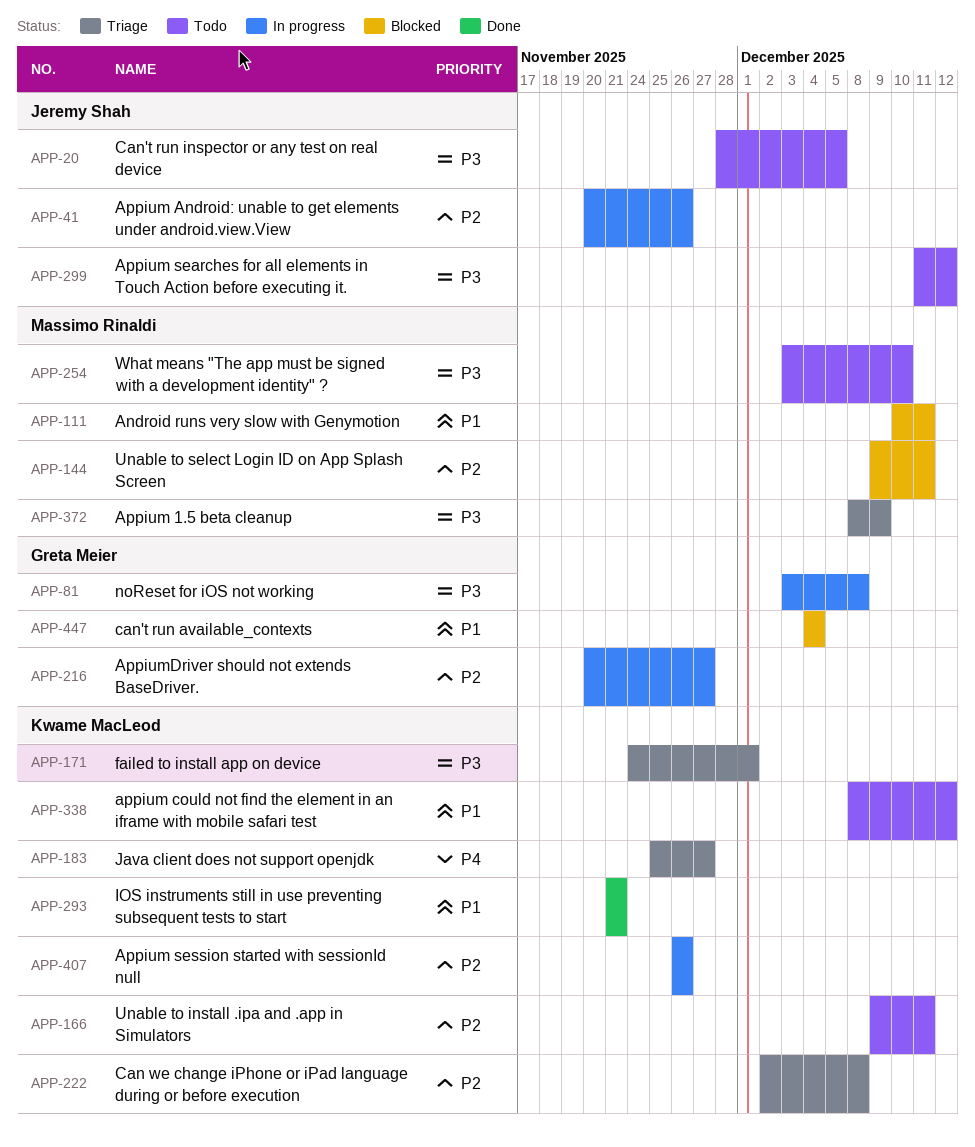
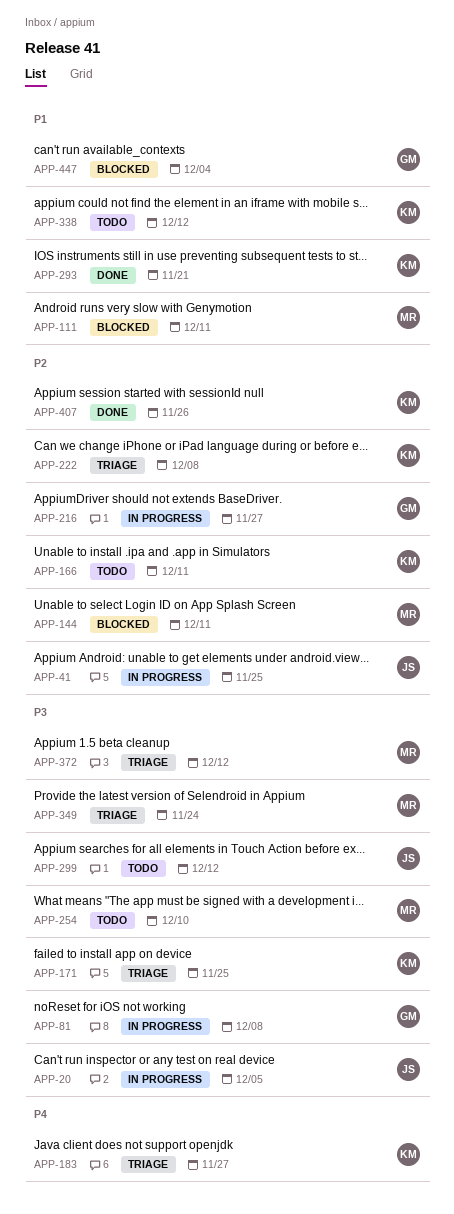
APP-20, status: Todo -> In progress
APP-41, due: Nov 26 -> Nov 25
APP-171, due: Dec 1 -> Nov 25
APP-349: none -> present
APP-372, due: Dec 9 -> Dec 12
APP-407, status: In progress -> Done

